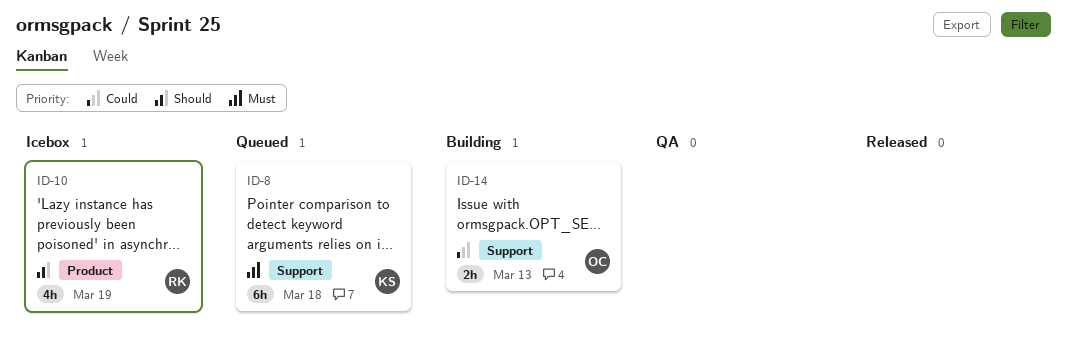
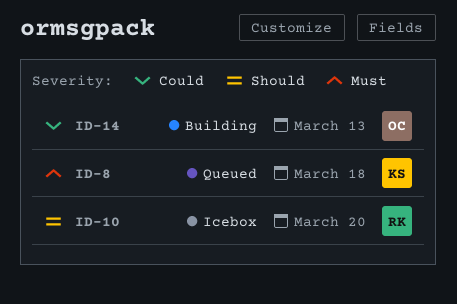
ID-10, due: Mar 19 -> Mar 20

